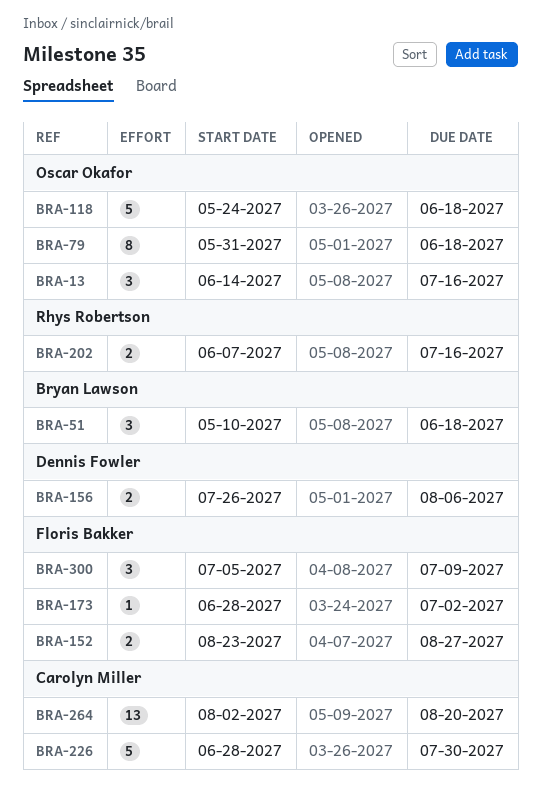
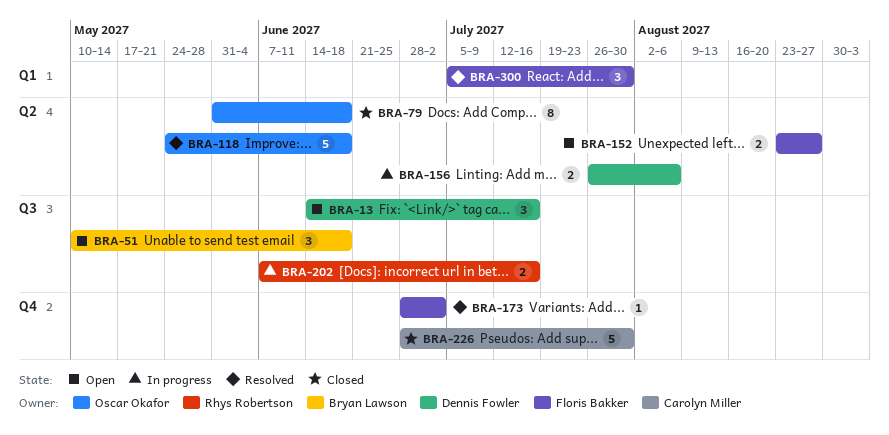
BRA-13, owner: Oscar Okafor -> Dennis Fowler
BRA-264: present -> none
BRA-300, due: Jul 9 -> Jul 30

